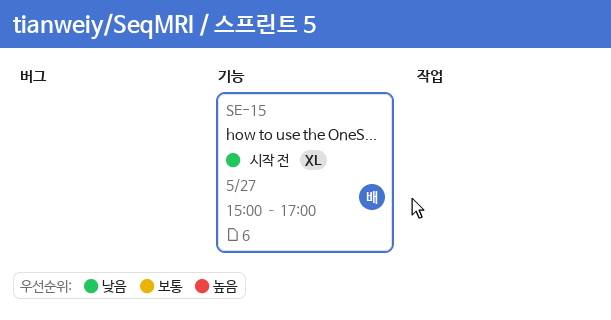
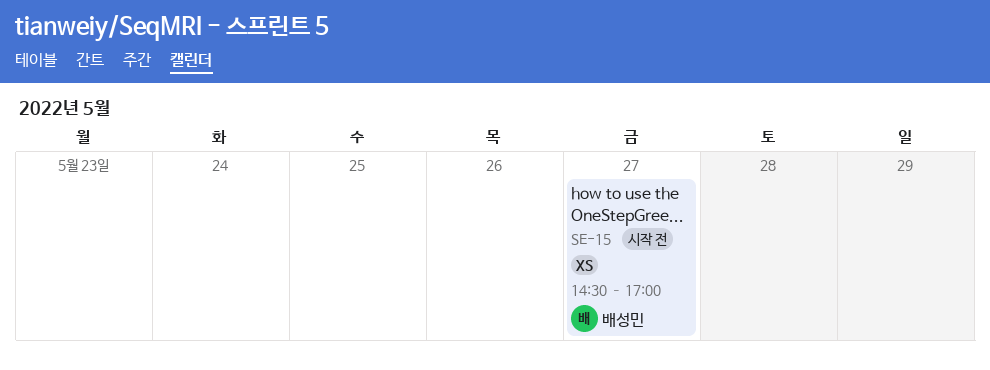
SE-15, estimate: XL -> XS
SE-15, begins: 15:00 -> 14:30

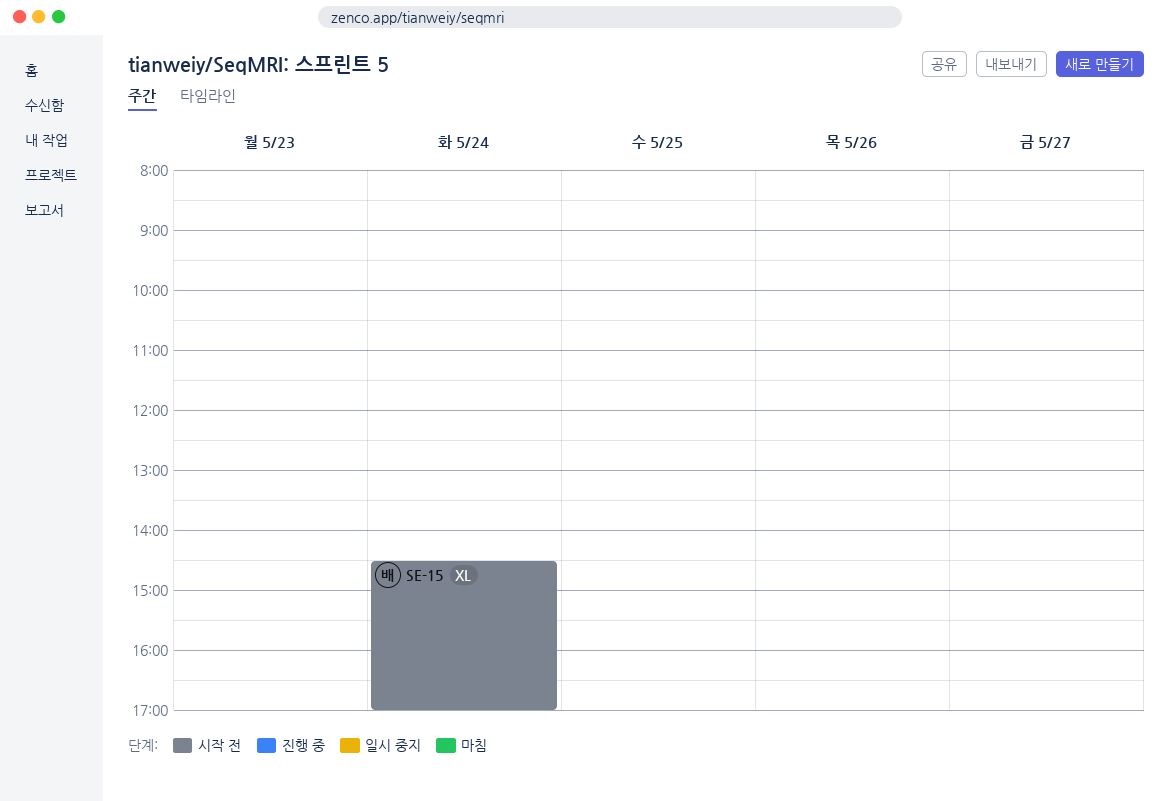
SE-15, estimate: XS -> XL
SE-15, day: May 27 -> May 24

